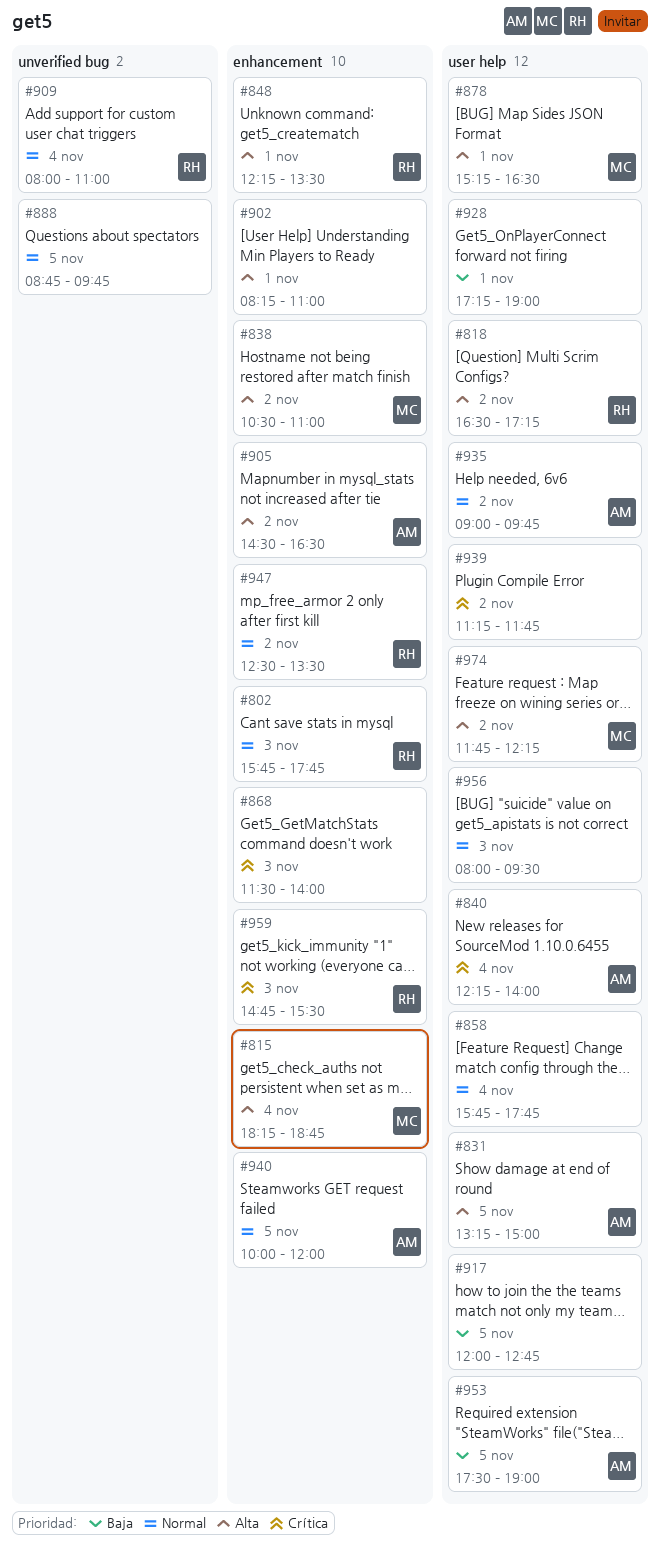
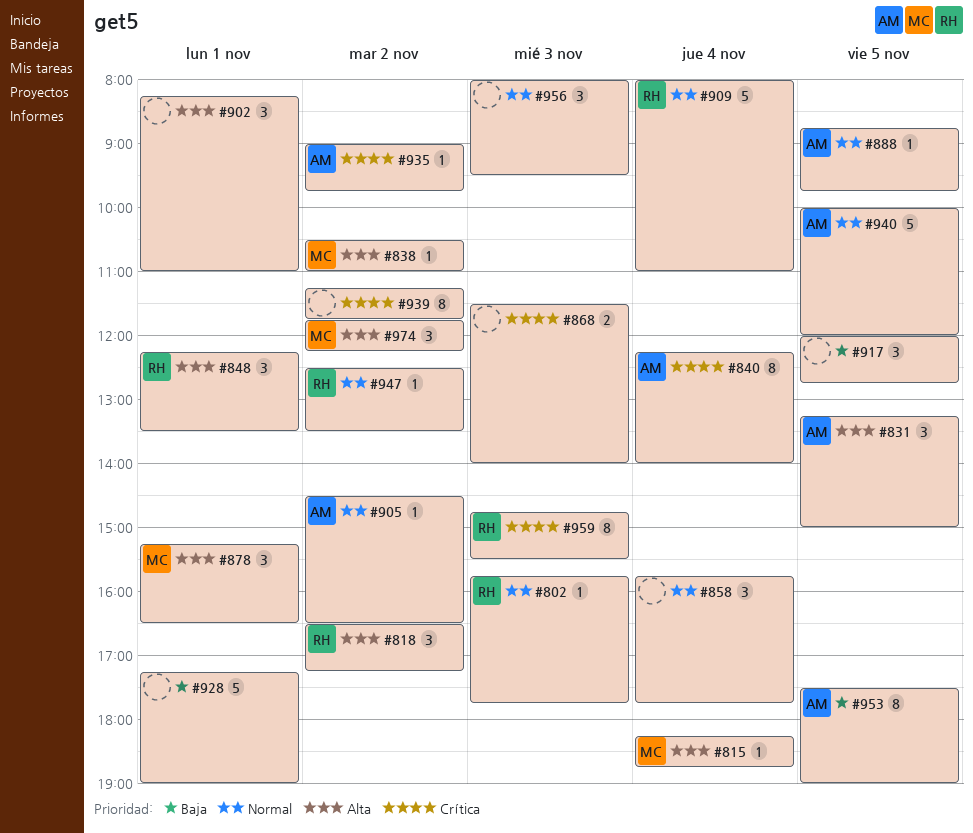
#888, owner: none -> AM
#905, priority: Alta -> Normal
#935, priority: Normal -> Crítica

